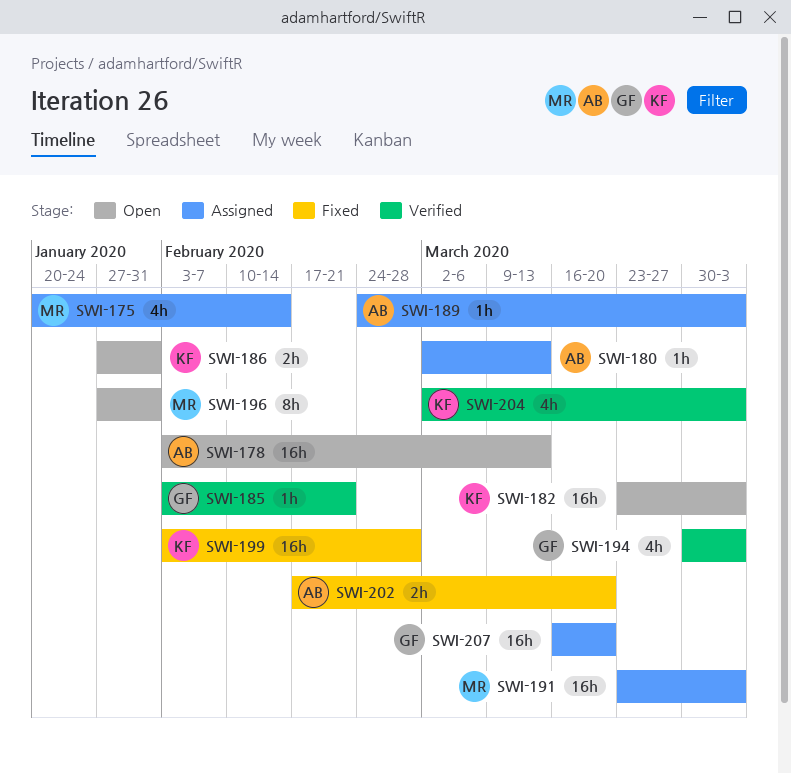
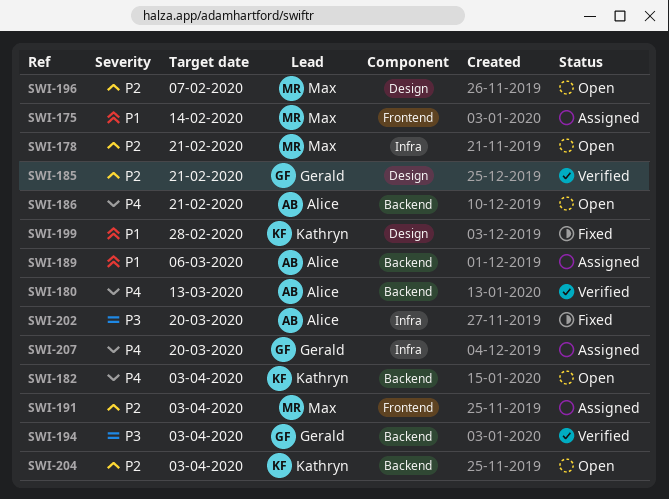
SWI-178, owner: Alice -> Max
SWI-178, due: Mar 13 -> Feb 21
SWI-180, status: Assigned -> Verified
SWI-186, owner: Kathryn -> Alice
SWI-186, due: Jan 31 -> Feb 21
SWI-189, due: Apr 3 -> Mar 6
SWI-196, due: Jan 31 -> Feb 7
SWI-204, status: Verified -> Open

